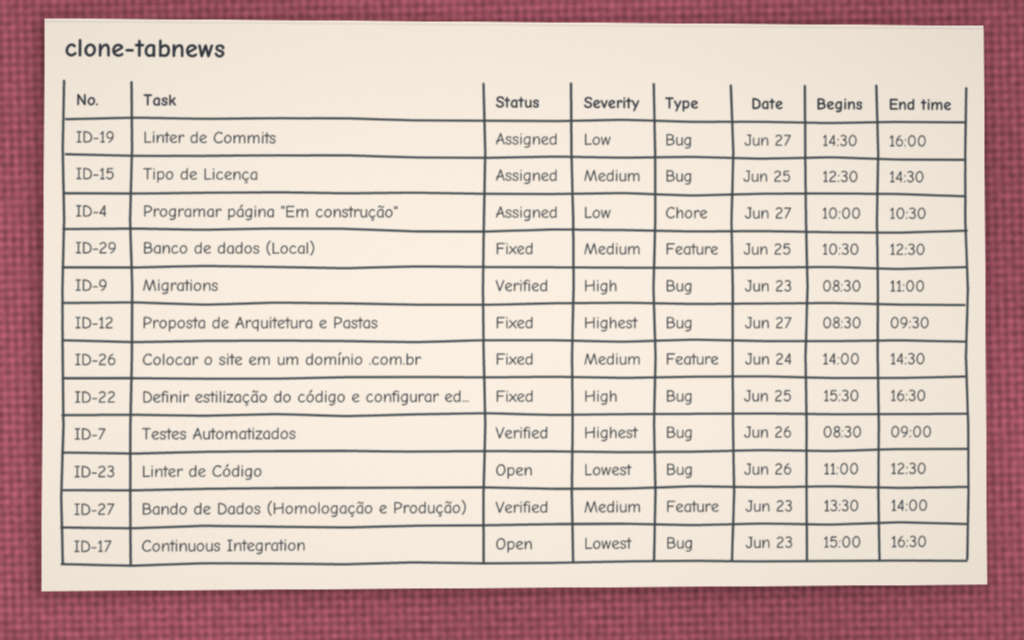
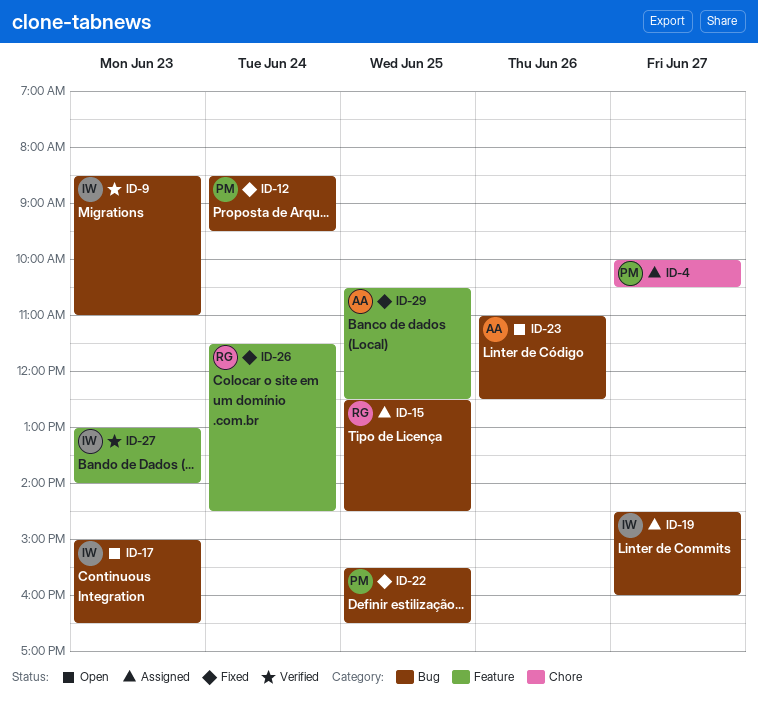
ID-7: present -> none
ID-12, day: Jun 27 -> Jun 24
ID-26, begins: 14:00 -> 11:30
ID-27, begins: 13:30 -> 13:00

